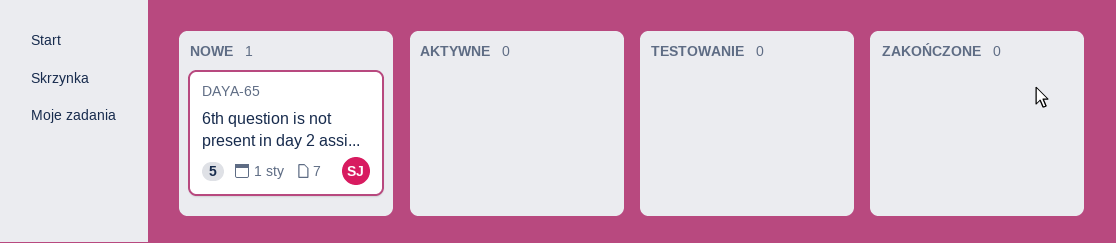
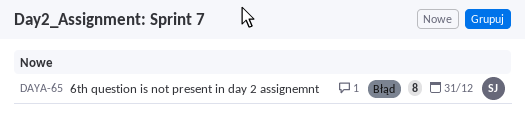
DAYA-65, estimate: 5 -> 8
DAYA-65, due: Jan 1 -> Dec 31

